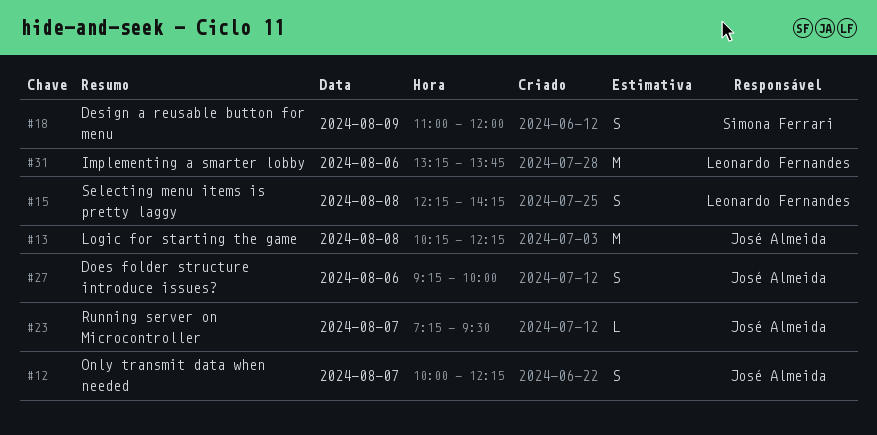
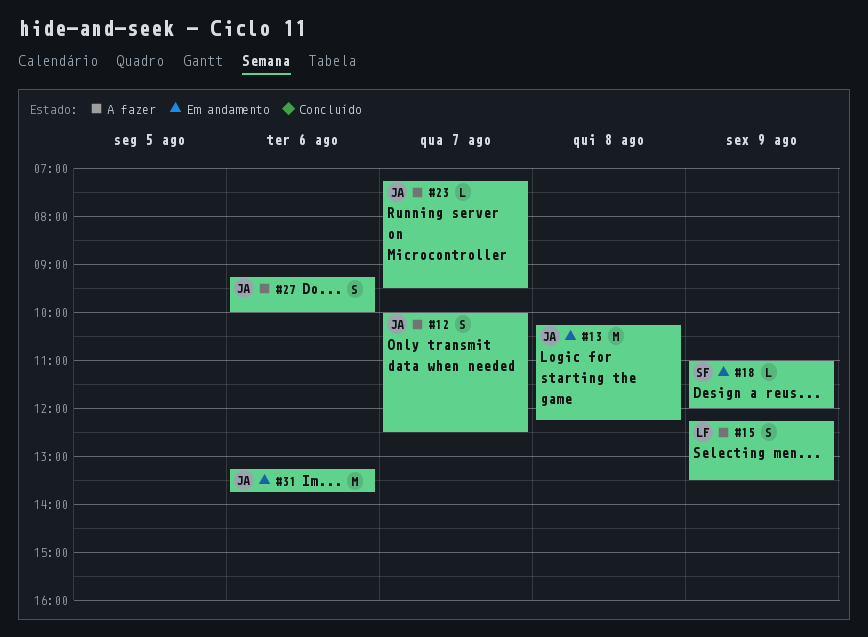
#12, ends: 12:15 -> 12:30
#15, day: Aug 8 -> Aug 9
#15, ends: 14:15 -> 13:30
#18, estimate: S -> L
#31, owner: Leonardo Fernandes -> José Almeida

